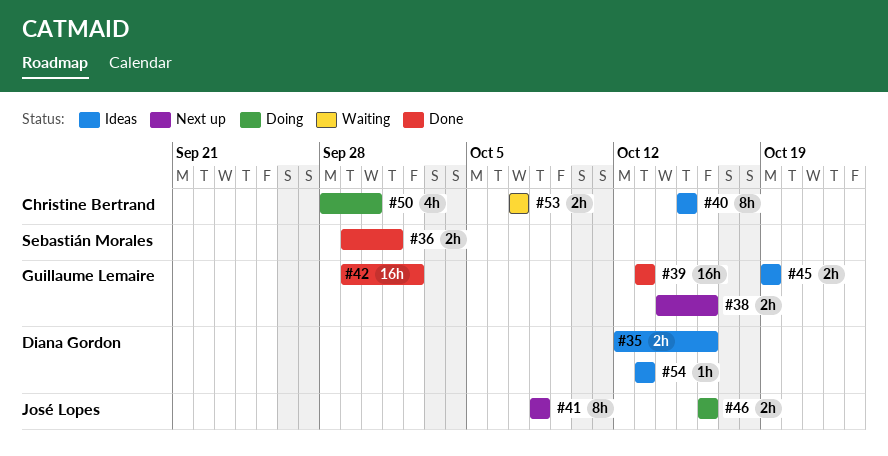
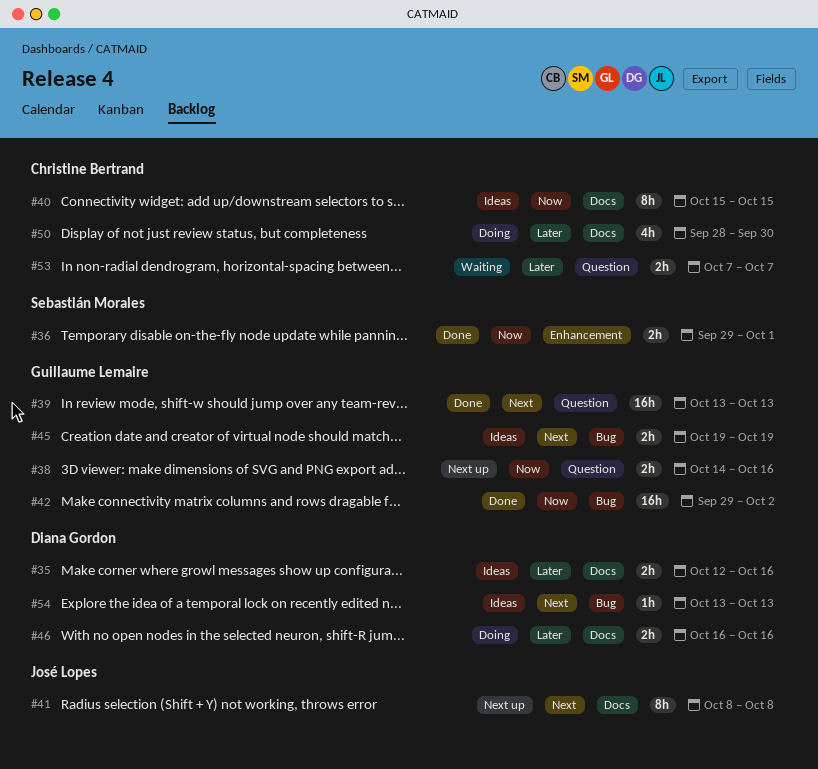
#46, owner: José Lopes -> Diana Gordon

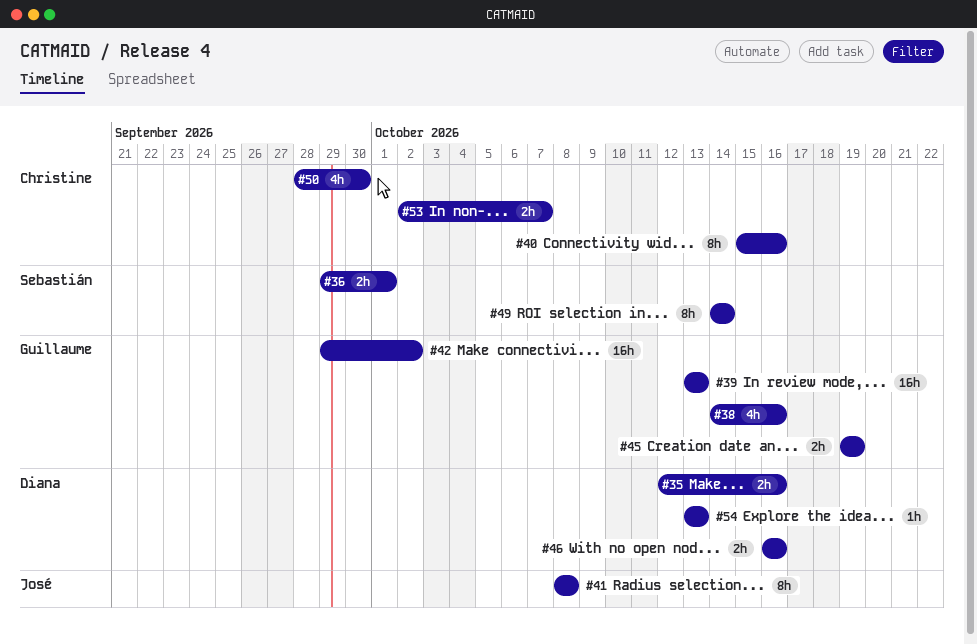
#38, estimate: 2h -> 4h
#40, due: Oct 15 -> Oct 16
#49: none -> present
#53, start: Oct 7 -> Oct 2

